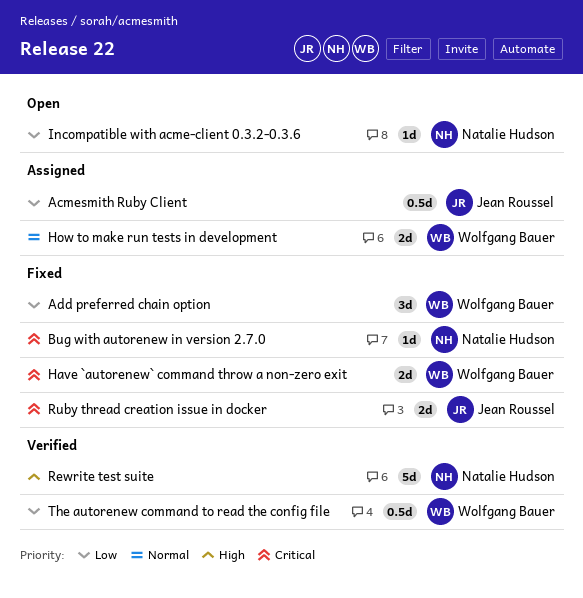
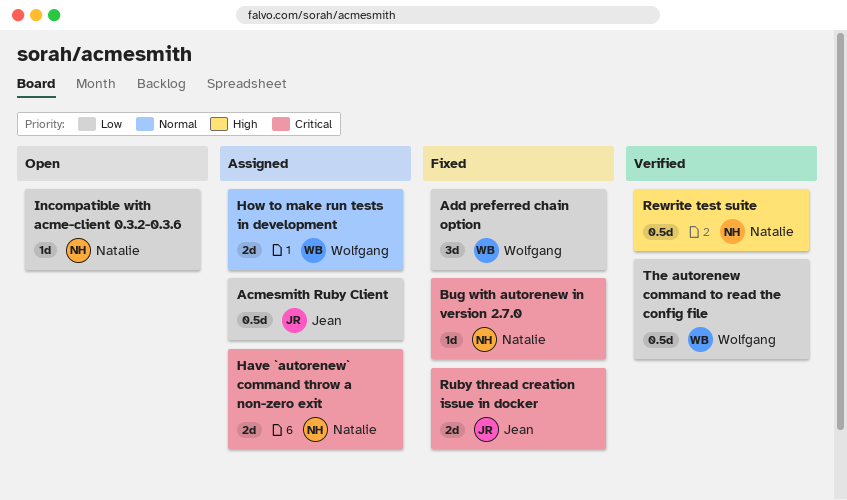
Have `autorenew` command throw a non-zero exit, status: Fixed -> Assigned
Have `autorenew` command throw a non-zero exit, owner: Wolfgang Bauer -> Natalie Hudson
Rewrite test suite, estimate: 5d -> 0.5d

